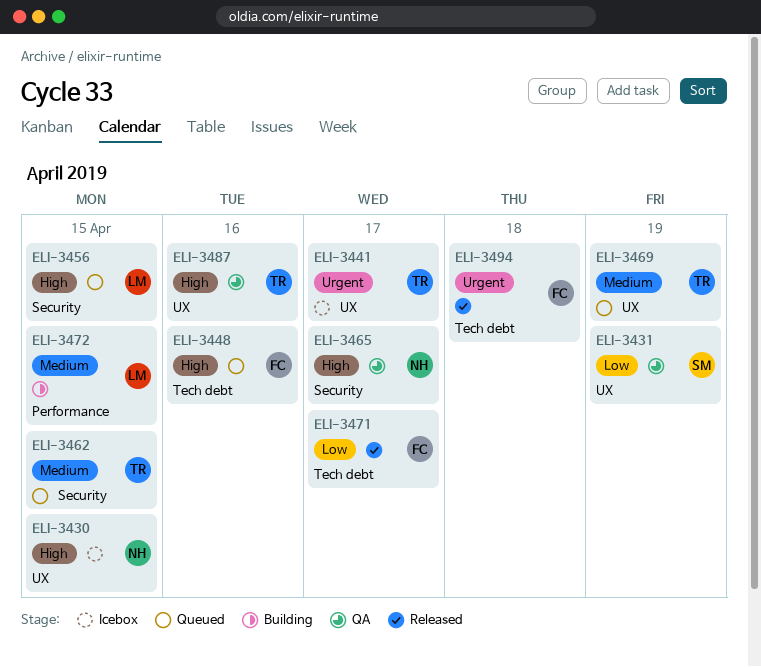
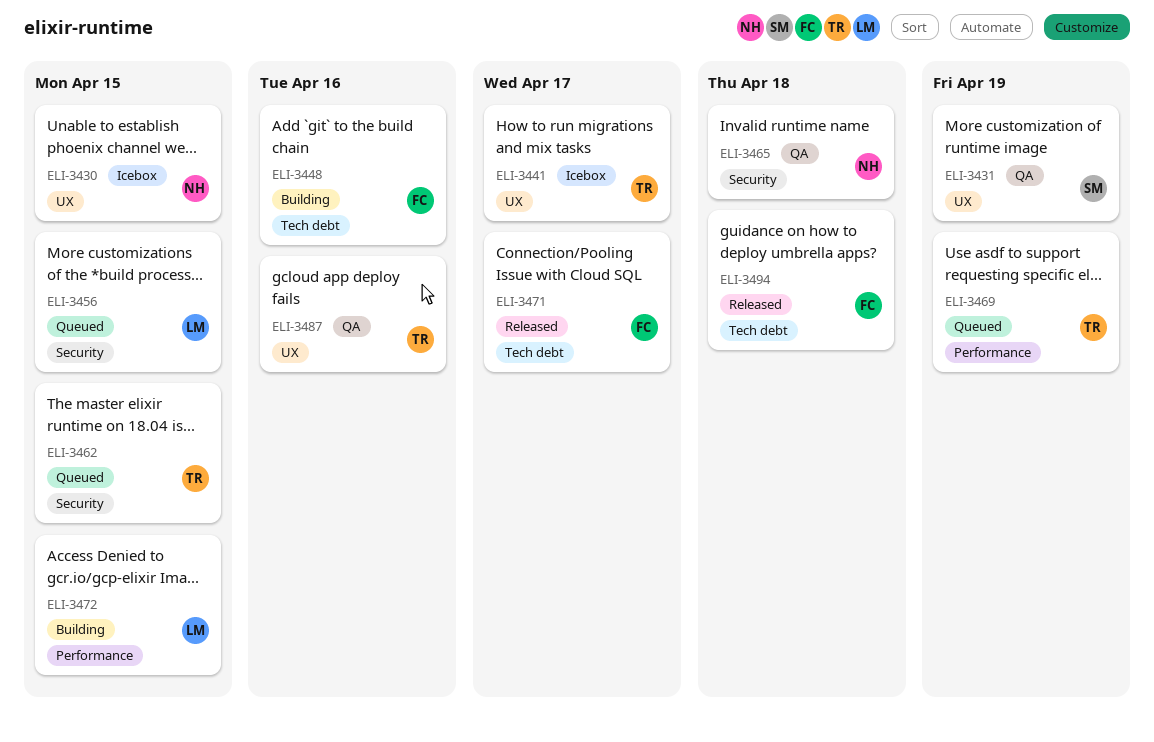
ELI-3448, status: Queued -> Building
ELI-3465, due: Apr 17 -> Apr 18
ELI-3469, label: UX -> Performance

